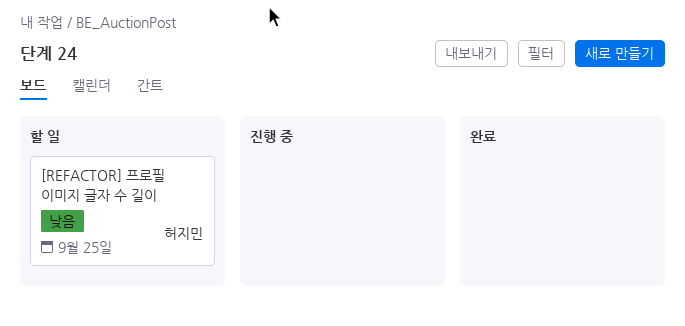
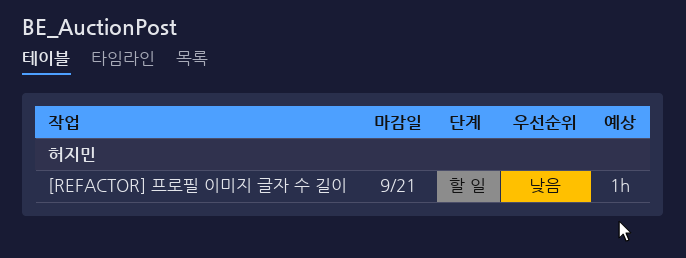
[REFACTOR] 프로필 이미지 글자 수 길이, due: Sep 25 -> Sep 21

